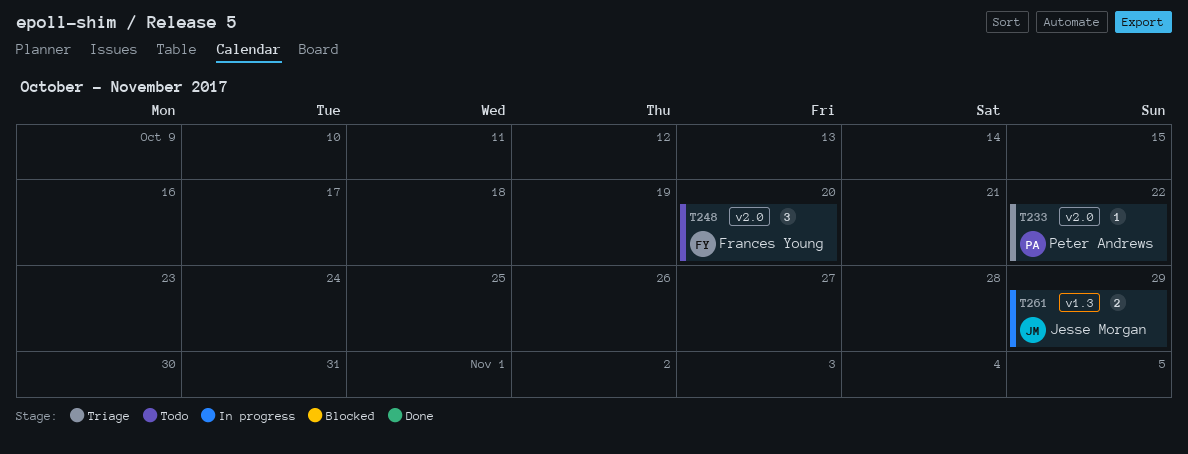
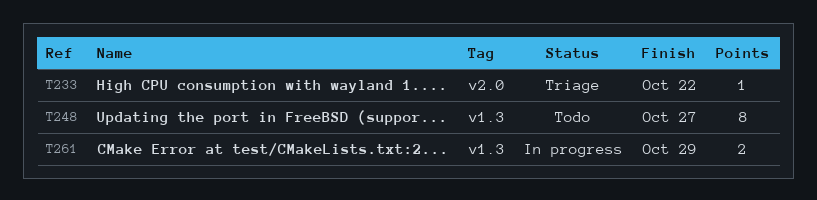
T248, label: v2.0 -> v1.3
T248, estimate: 3 -> 8
T248, due: Oct 20 -> Oct 27

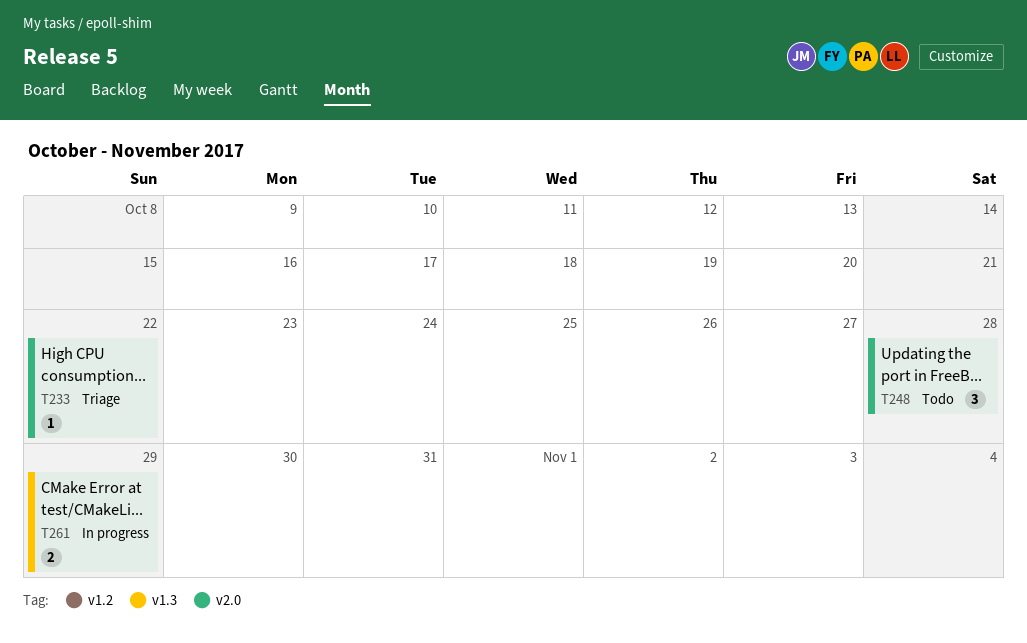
T248, label: v1.3 -> v2.0
T248, estimate: 8 -> 3
T248, due: Oct 27 -> Oct 28

